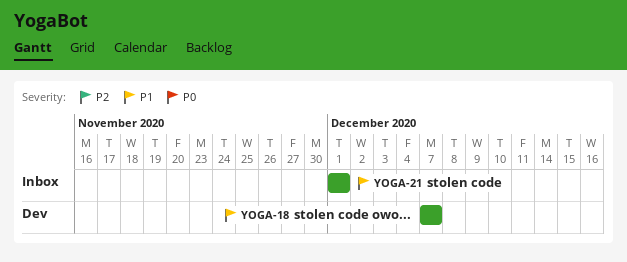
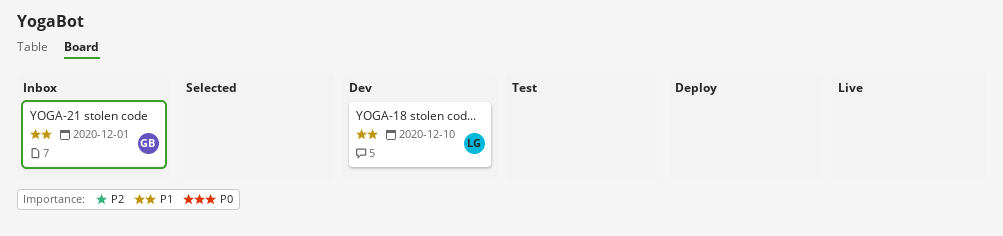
YOGA-18, due: Dec 7 -> Dec 10

